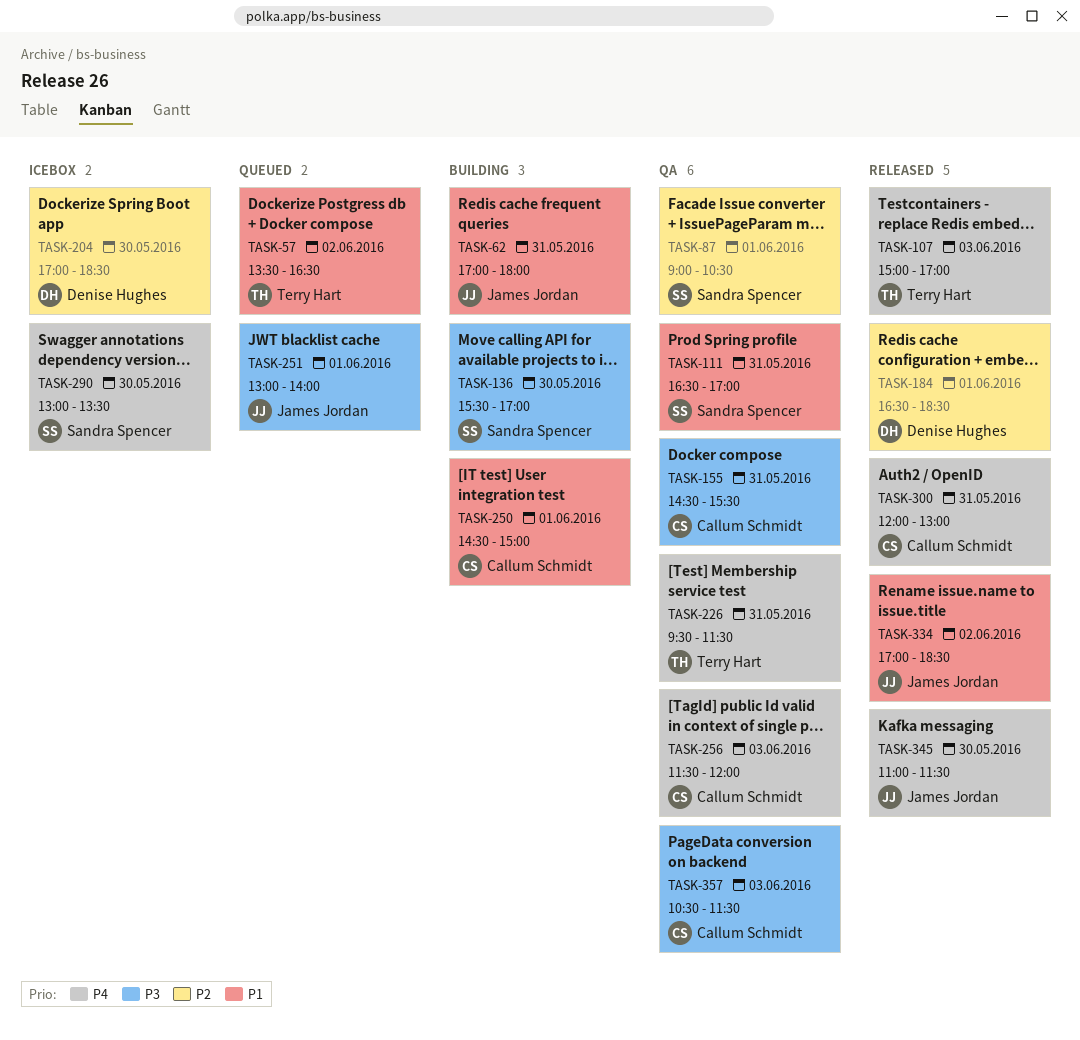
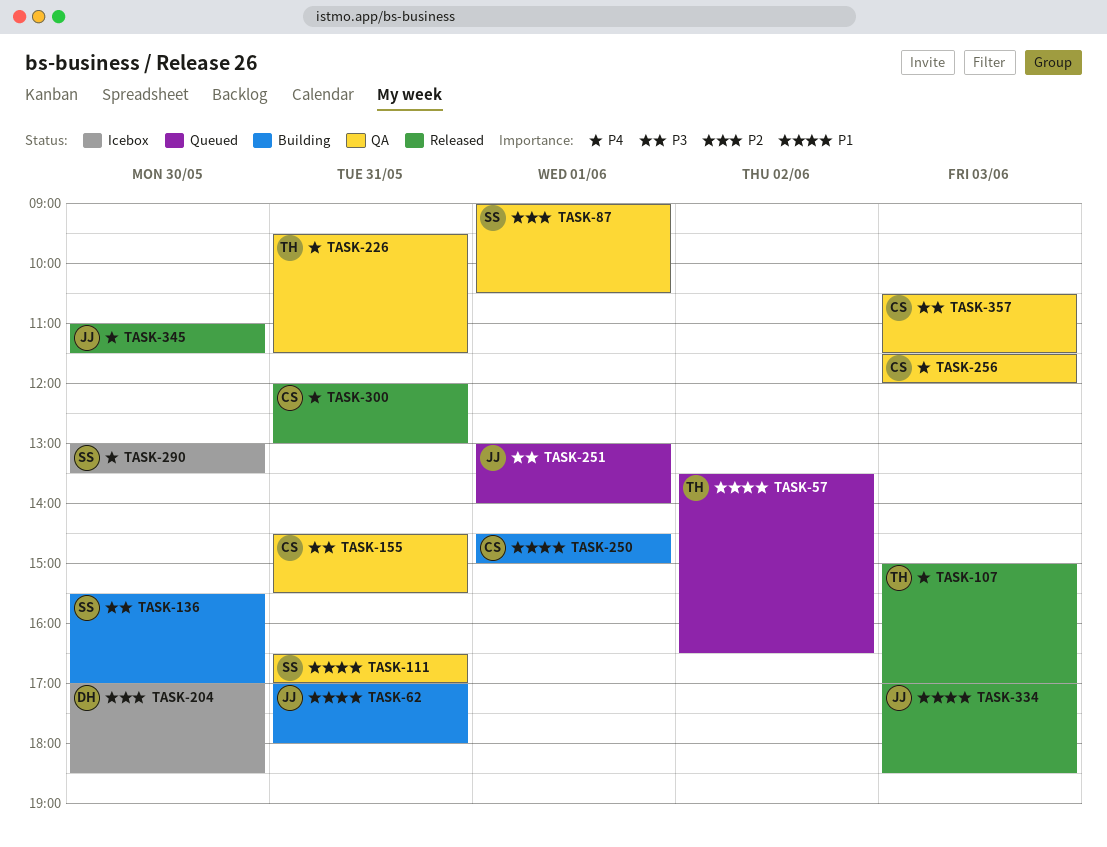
TASK-184: present -> none
TASK-334, day: Jun 2 -> Jun 3

